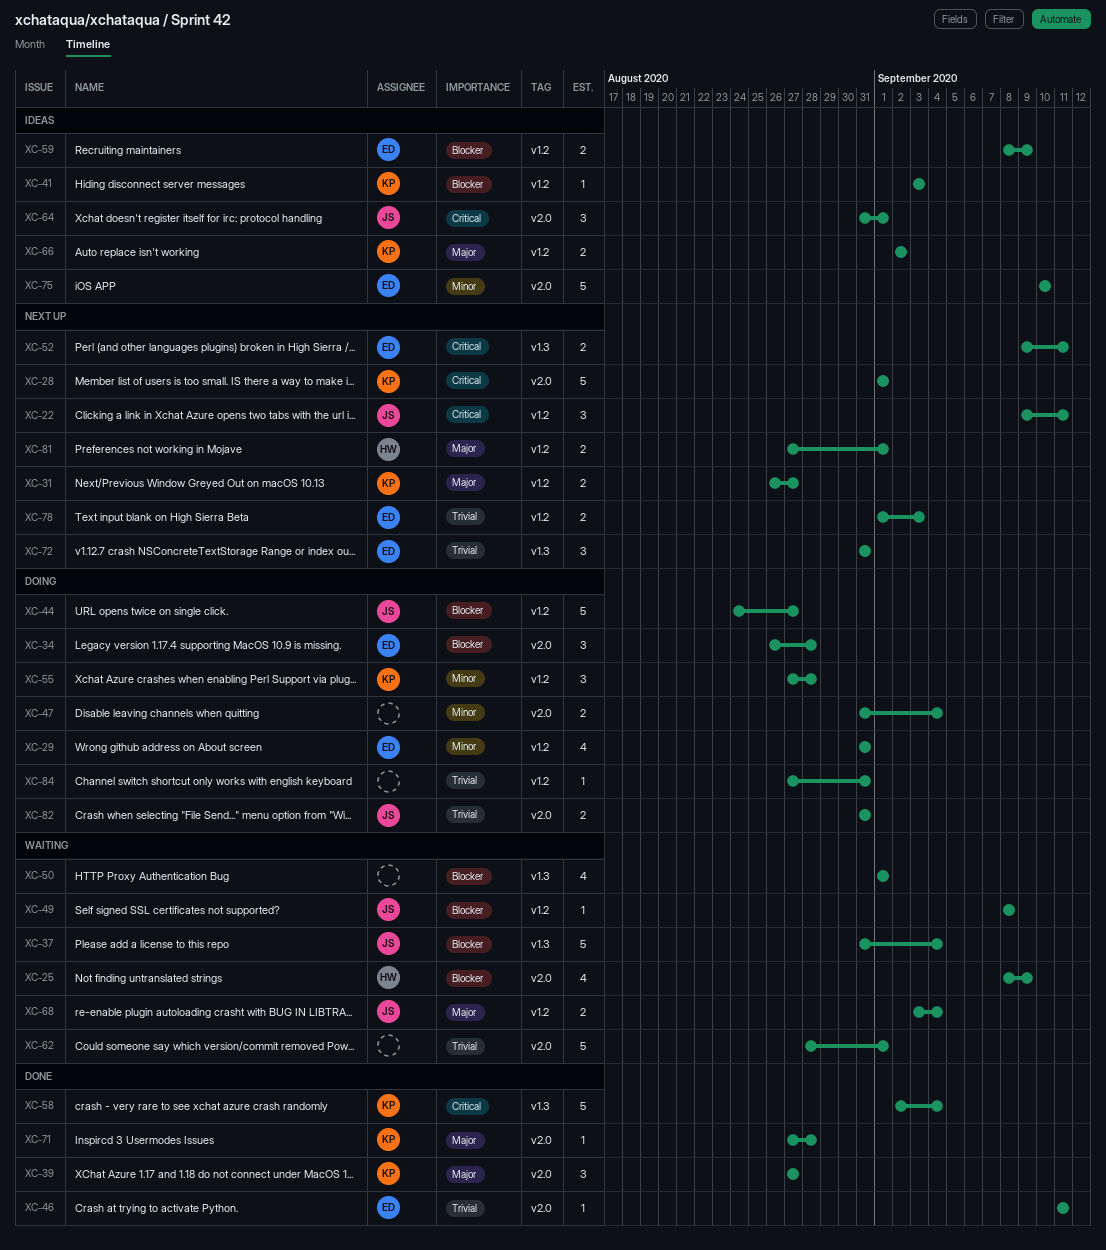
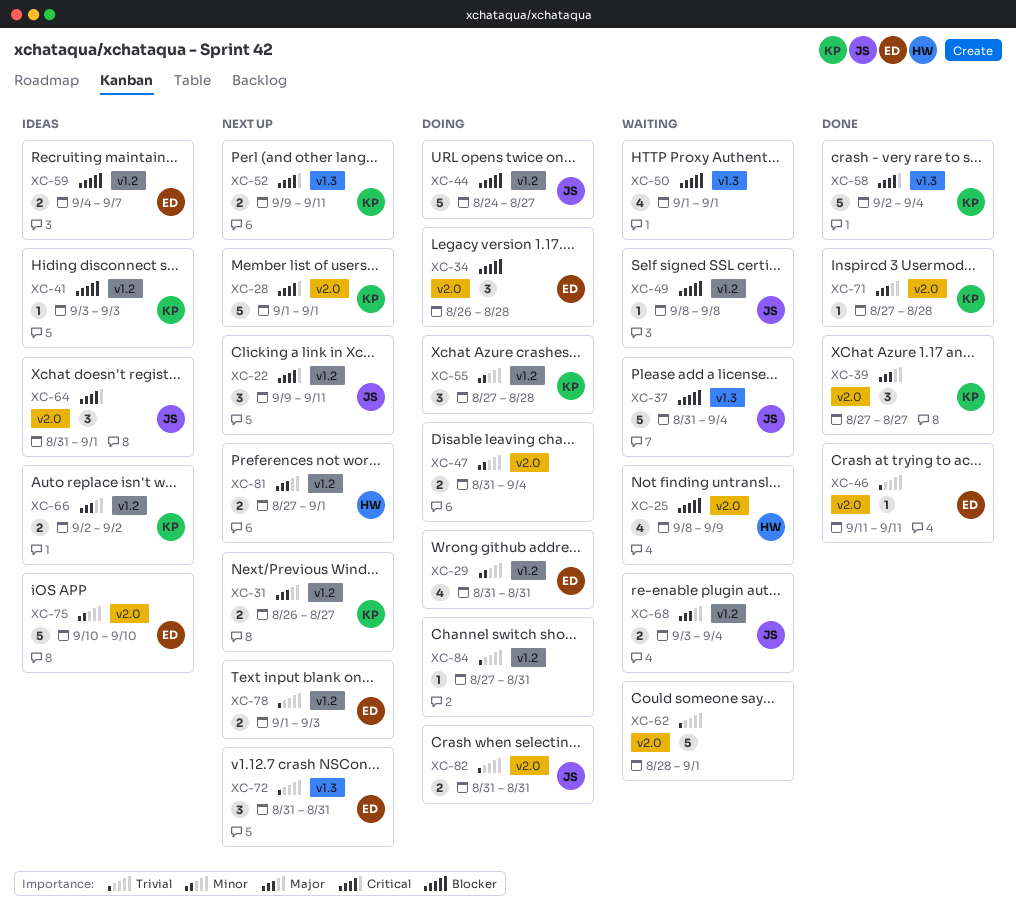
XC-52, owner: ED -> KP
XC-59, start: Sep 8 -> Sep 4
XC-59, due: Sep 9 -> Sep 7

